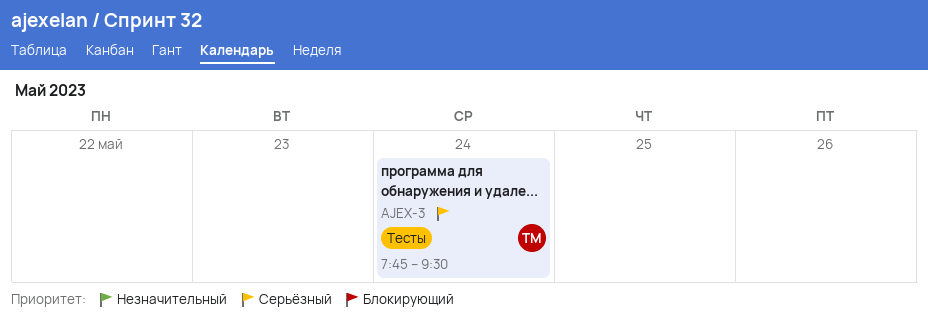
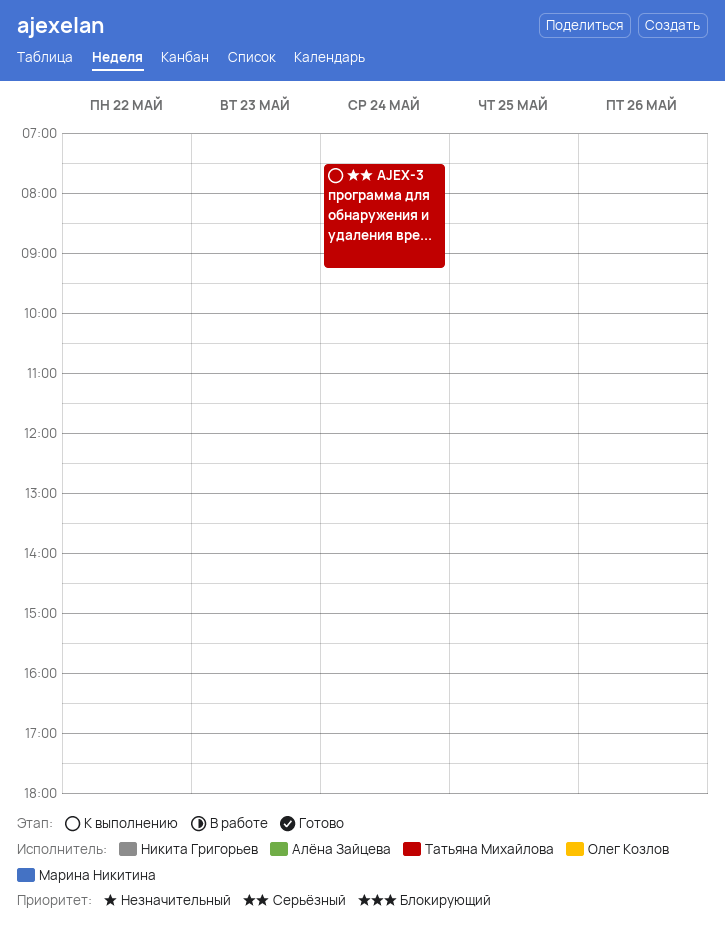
AJEX-3, begins: 07:45 -> 07:30
AJEX-3, ends: 09:30 -> 09:15

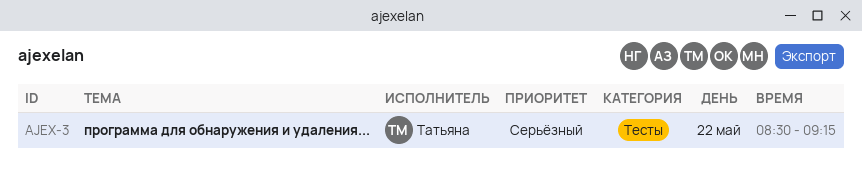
AJEX-3, day: May 24 -> May 22
AJEX-3, begins: 07:30 -> 08:30

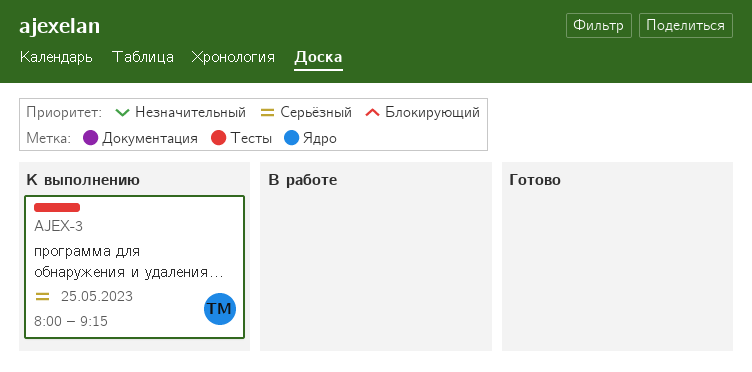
AJEX-3, day: May 22 -> May 25
AJEX-3, begins: 08:30 -> 08:00

